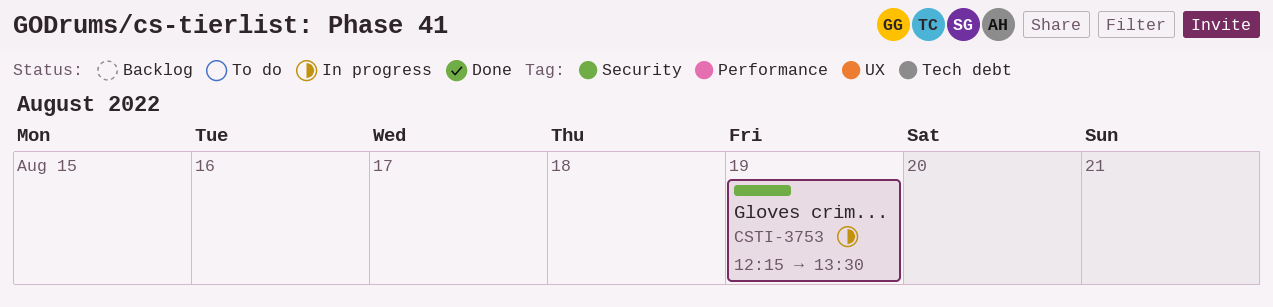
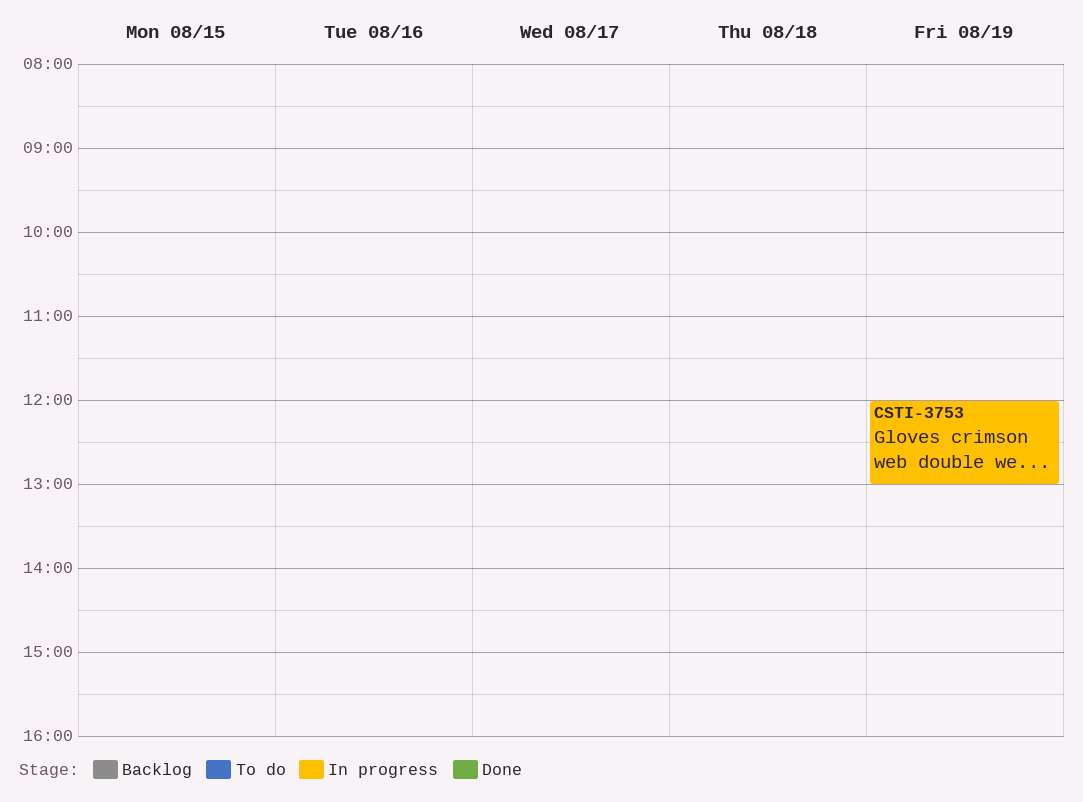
CSTI-3753, begins: 12:15 -> 12:00
CSTI-3753, ends: 13:30 -> 13:00

